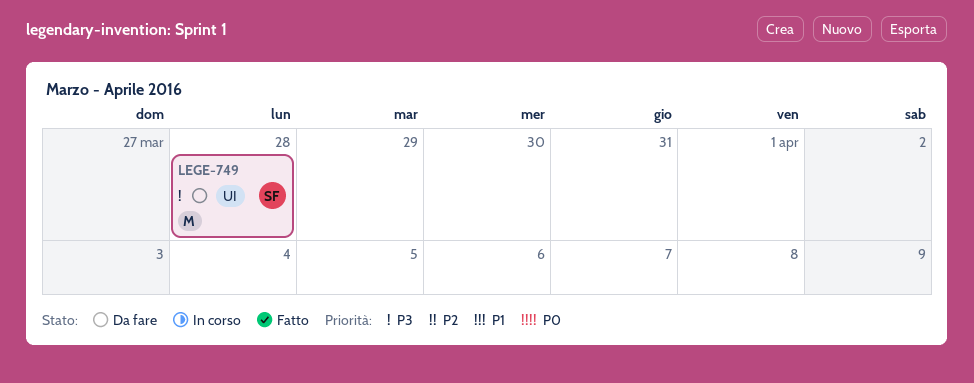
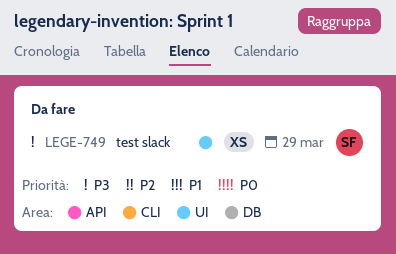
LEGE-749, estimate: M -> XS
LEGE-749, due: Mar 28 -> Mar 29

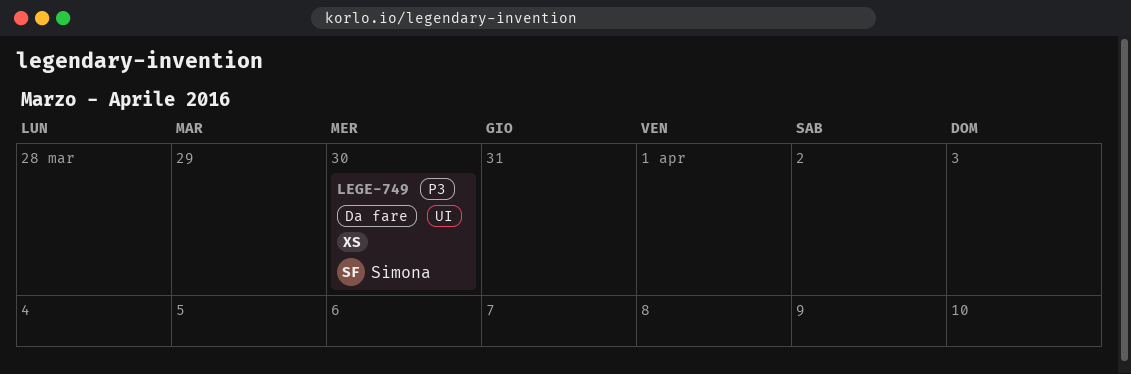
LEGE-749, due: Mar 29 -> Mar 30

